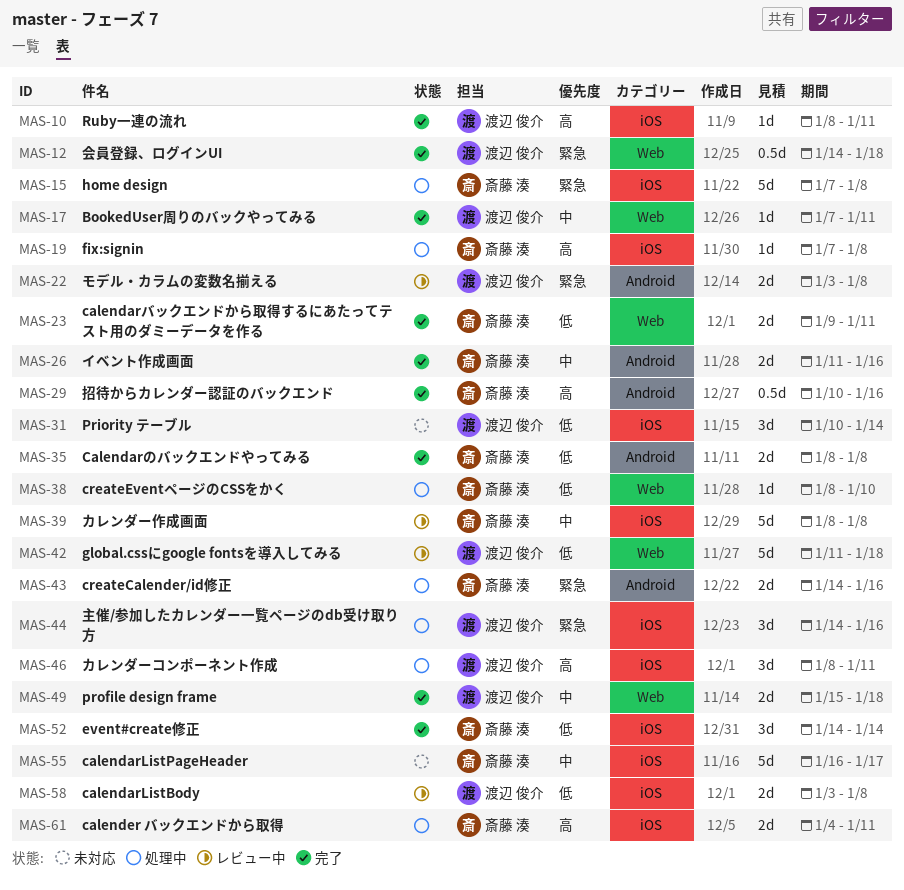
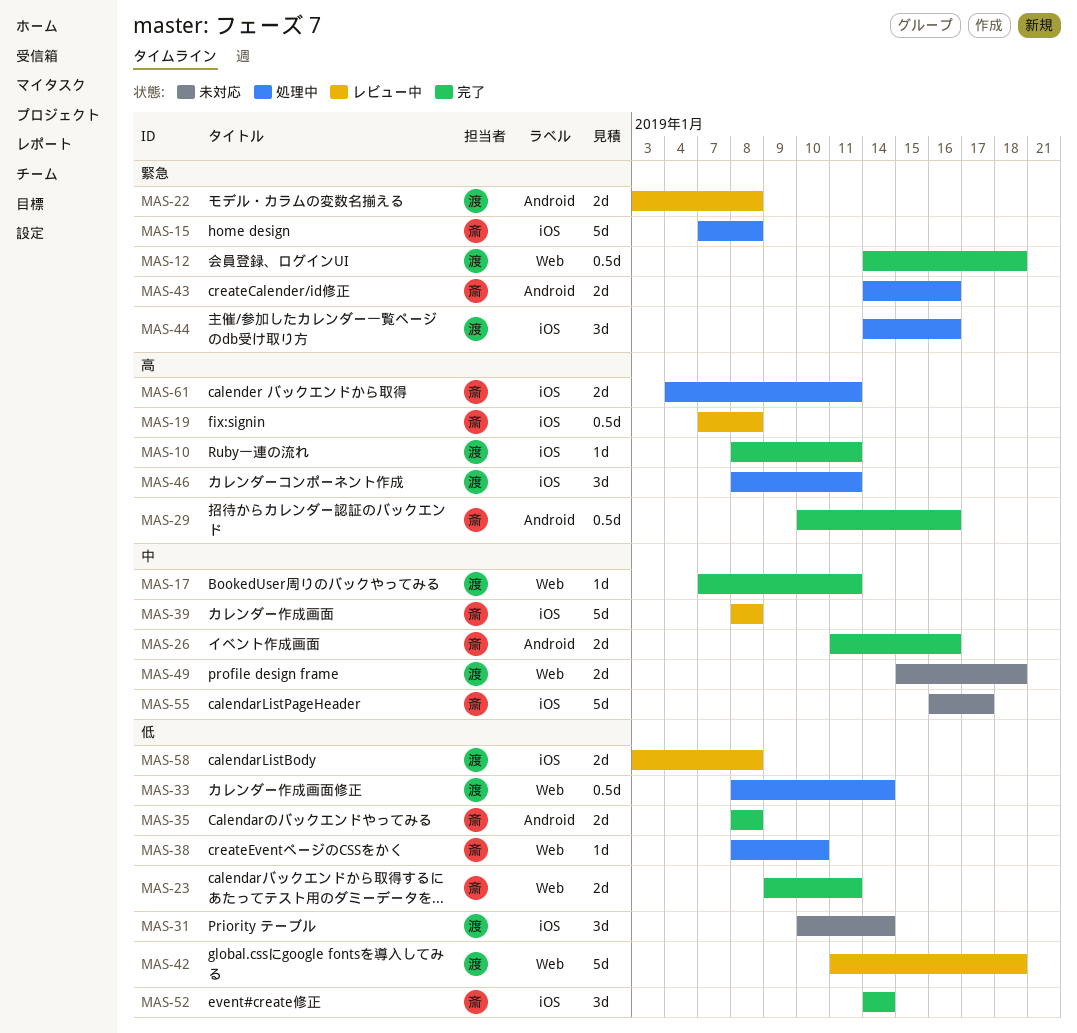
MAS-19, status: 処理中 -> レビュー中
MAS-19, estimate: 1d -> 0.5d
MAS-33: none -> present
MAS-49, status: 完了 -> 未対応

